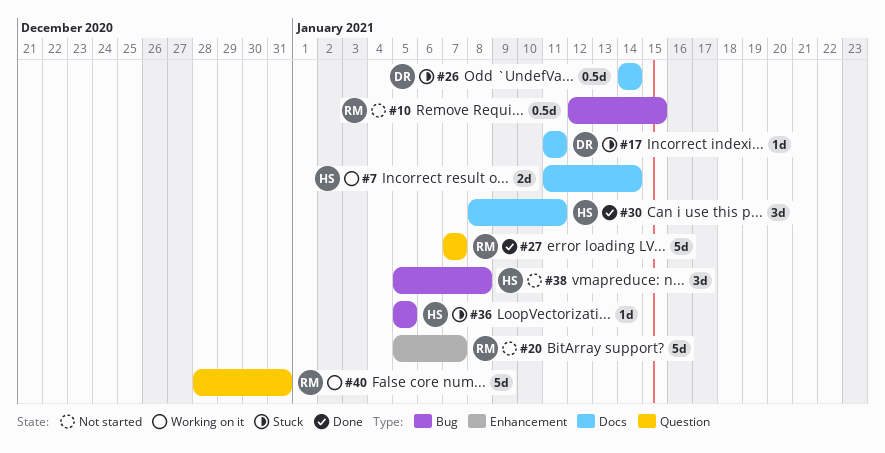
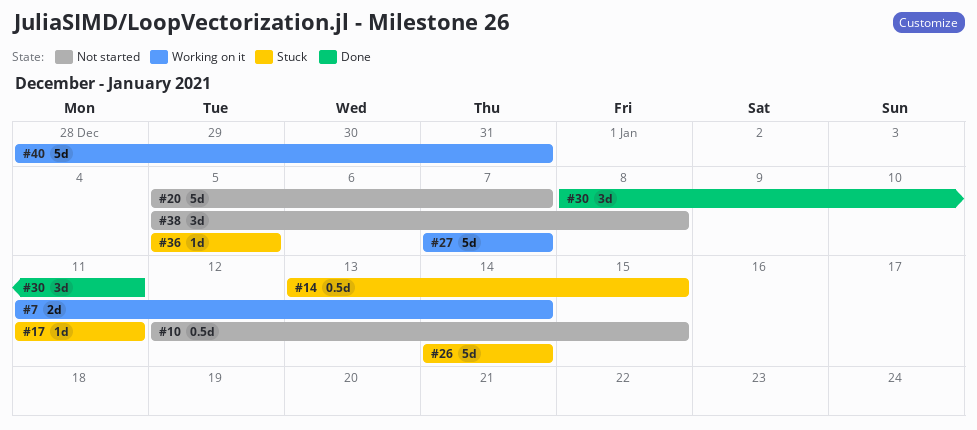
#14: none -> present
#26, estimate: 0.5d -> 5d
#27, status: Done -> Working on it

